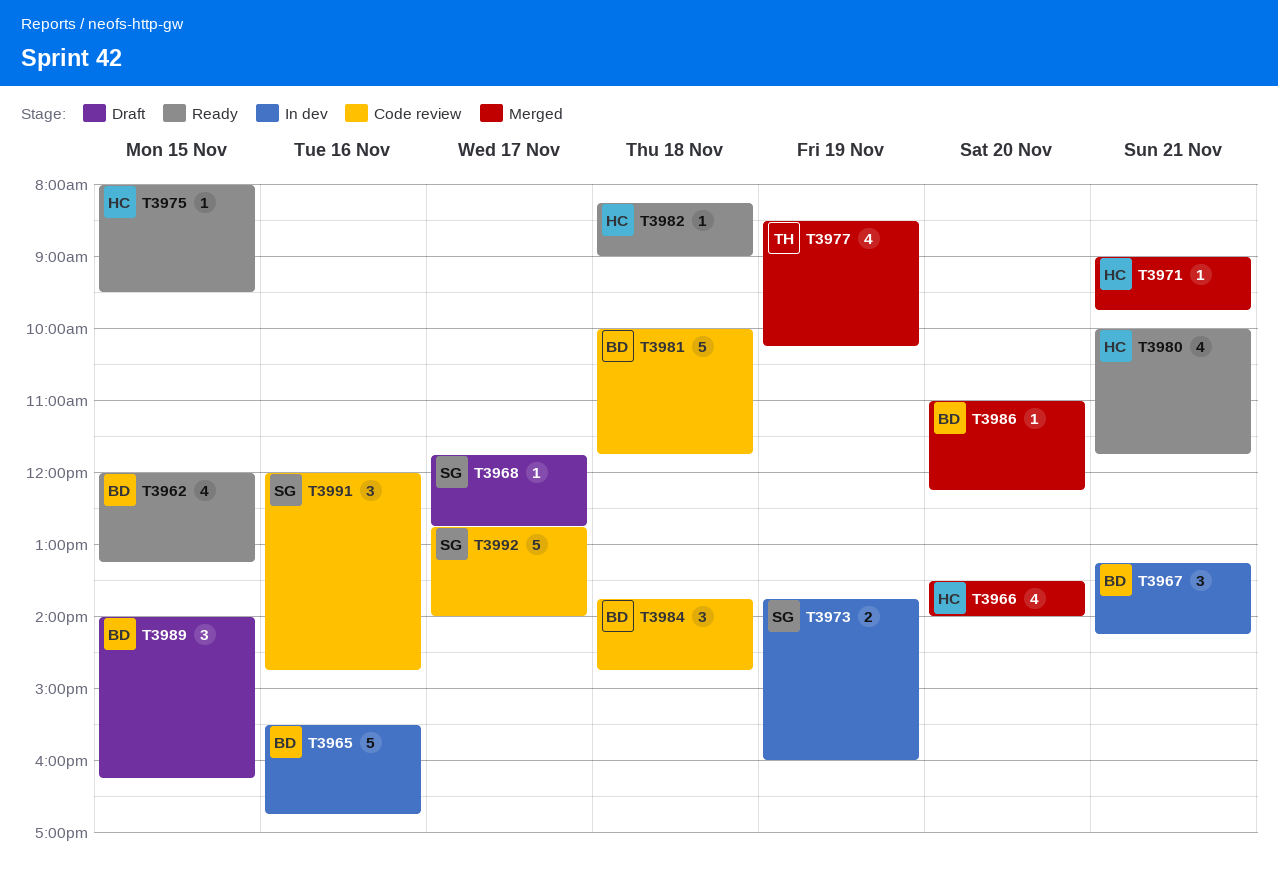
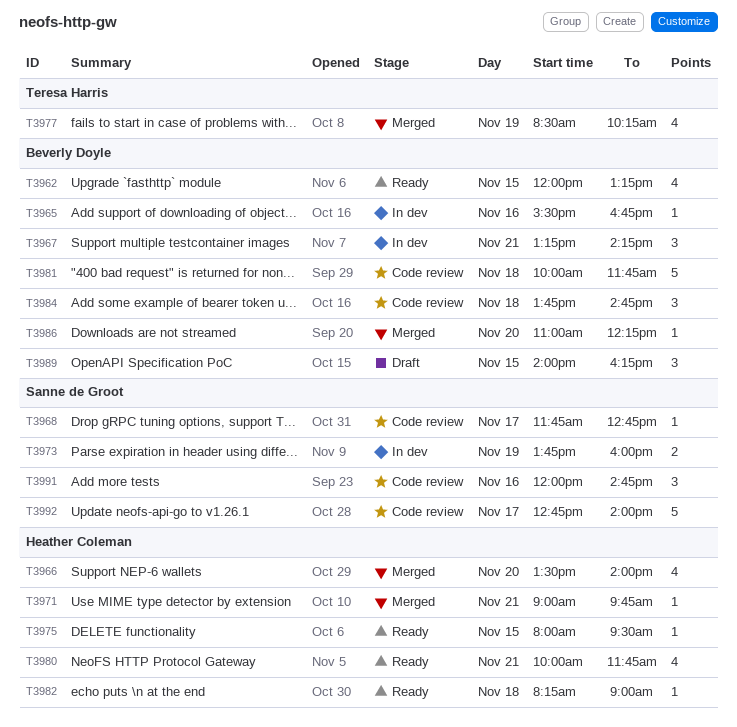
T3965, estimate: 5 -> 1
T3968, status: Draft -> Code review

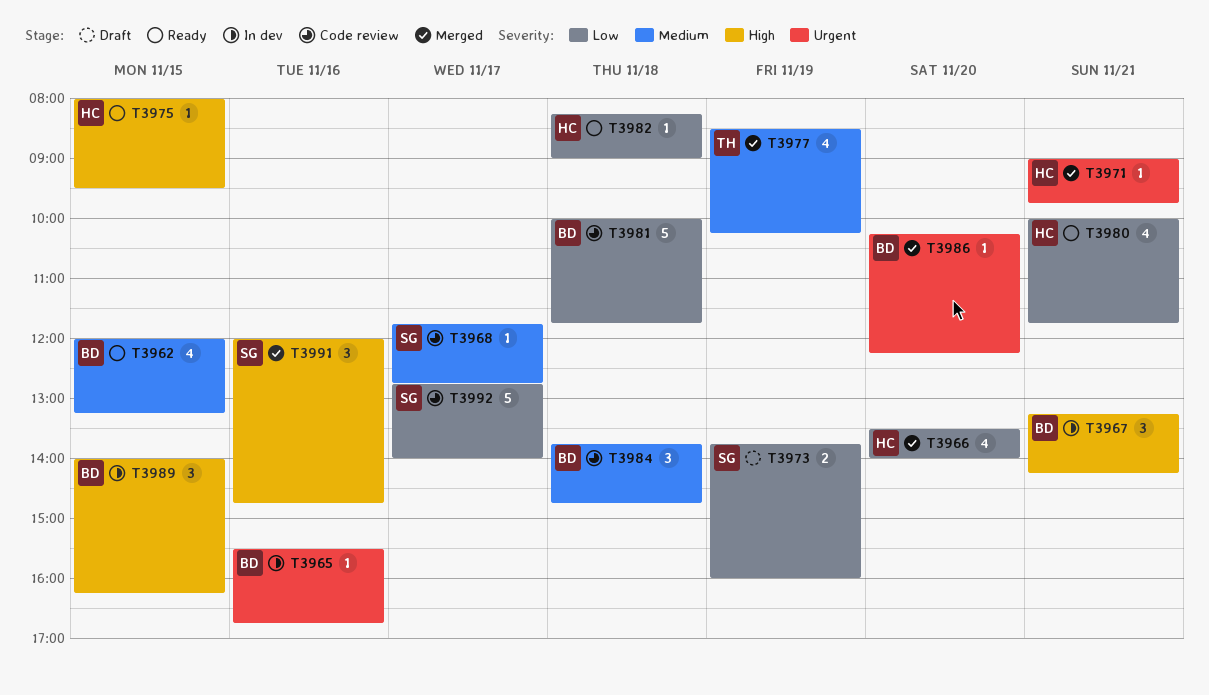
T3973, status: In dev -> Draft
T3986, begins: 11:00 -> 10:15
T3989, status: Draft -> In dev
T3991, status: Code review -> Merged

